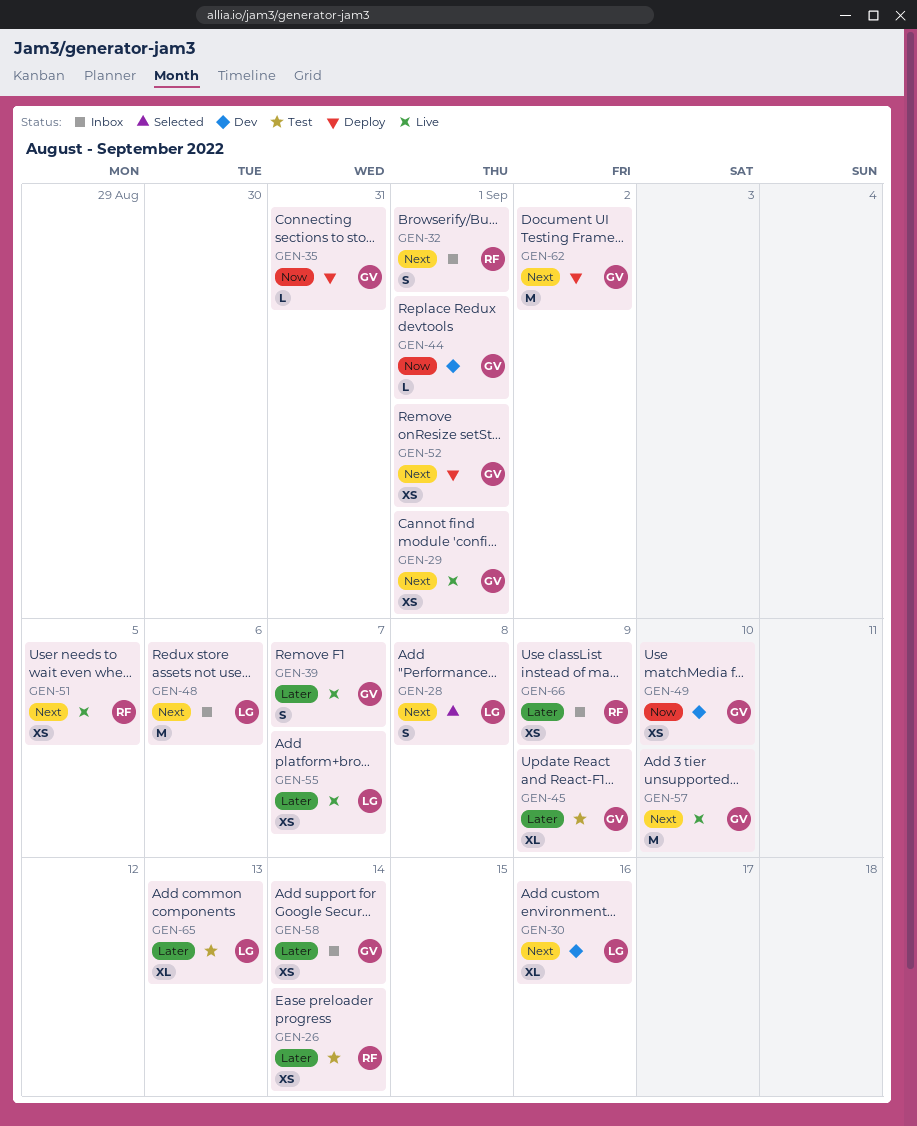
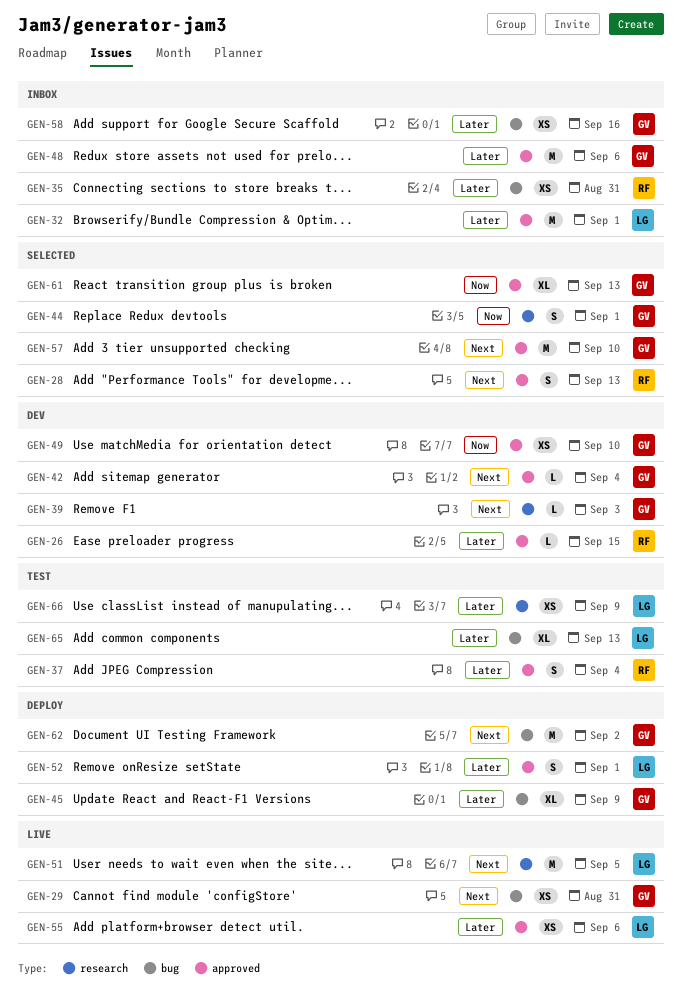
GEN-26, status: Test -> Dev
GEN-26, estimate: XS -> L
GEN-26, due: Sep 14 -> Sep 15
GEN-28, owner: LG -> RF
GEN-28, due: Sep 8 -> Sep 13
GEN-29, due: Sep 1 -> Aug 31
GEN-30: present -> none
GEN-32, owner: RF -> LG
GEN-32, priority: Next -> Later
GEN-32, estimate: S -> M
GEN-35, status: Deploy -> Inbox
GEN-35, owner: GV -> RF
GEN-35, priority: Now -> Later
GEN-35, estimate: L -> XS
GEN-37: none -> present
GEN-39, status: Live -> Dev
GEN-39, priority: Later -> Next
GEN-39, estimate: S -> L
GEN-39, due: Sep 7 -> Sep 3
GEN-42: none -> present
GEN-44, status: Dev -> Selected
GEN-44, estimate: L -> S
GEN-45, status: Test -> Deploy
GEN-48, owner: LG -> GV
GEN-48, priority: Next -> Later
GEN-51, owner: RF -> LG
GEN-51, estimate: XS -> M
GEN-52, owner: GV -> LG
GEN-52, priority: Next -> Later
GEN-52, estimate: XS -> S
GEN-55, due: Sep 7 -> Sep 6
GEN-57, status: Live -> Selected
GEN-58, due: Sep 14 -> Sep 16
GEN-61: none -> present
GEN-66, status: Inbox -> Test
GEN-66, owner: RF -> LG

